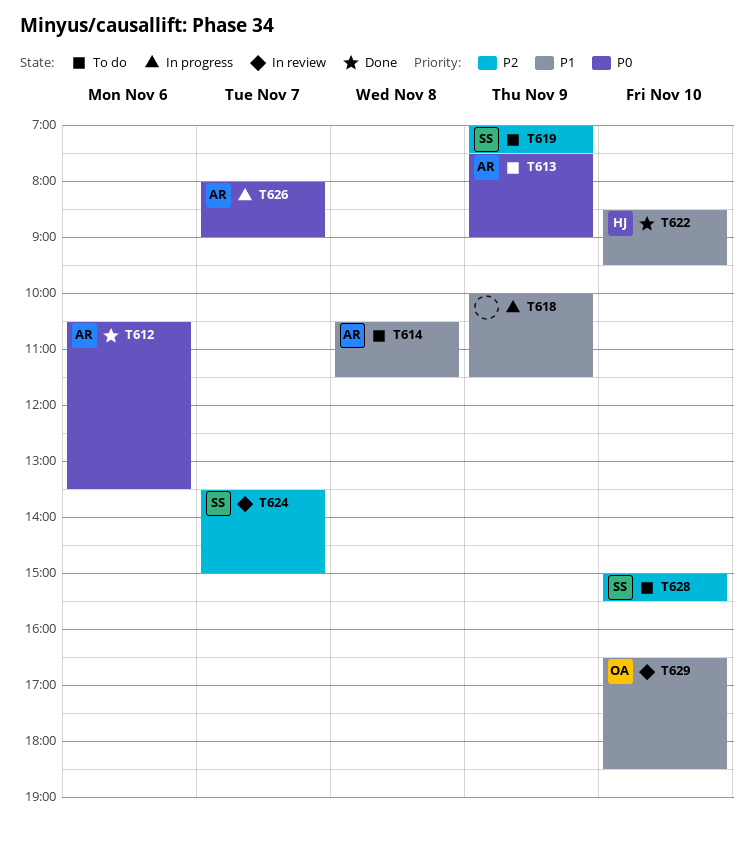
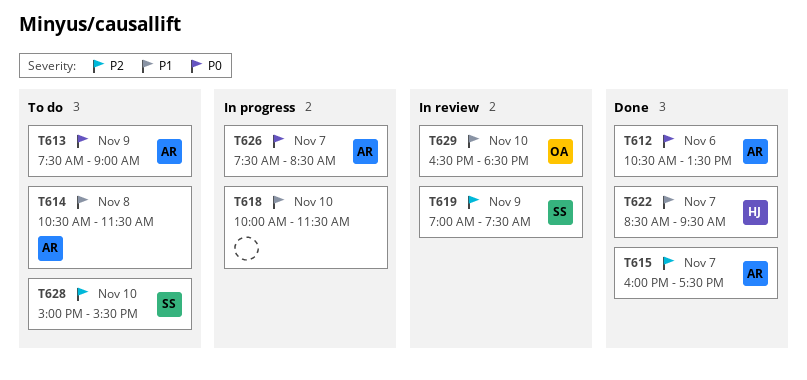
T615: none -> present
T618, day: Nov 9 -> Nov 10
T619, status: To do -> In review
T622, day: Nov 10 -> Nov 7
T624: present -> none
T626, begins: 08:00 -> 07:30
T626, ends: 09:00 -> 08:30

